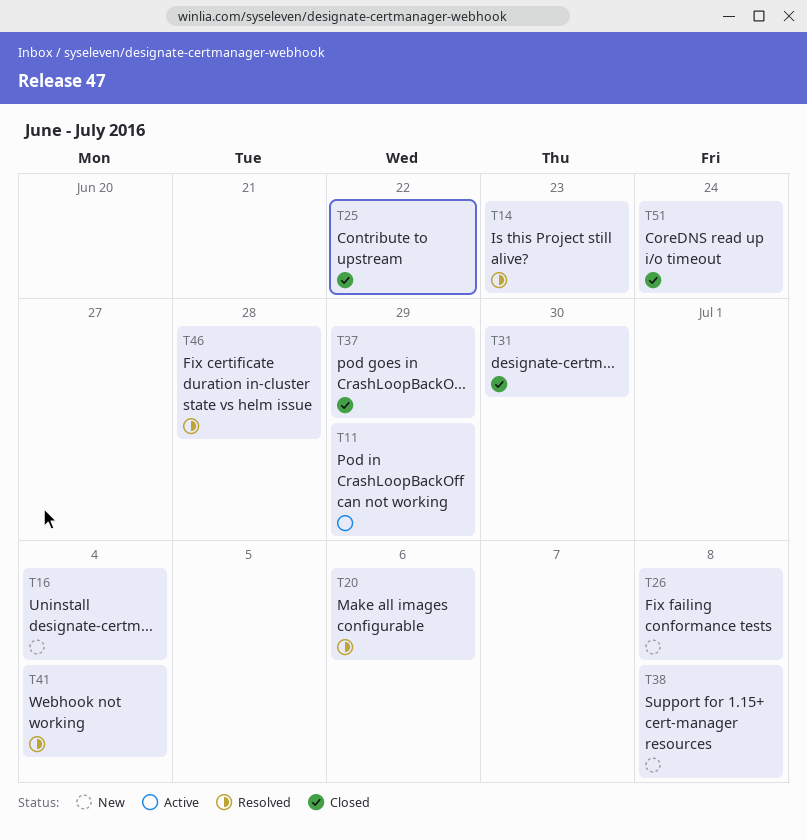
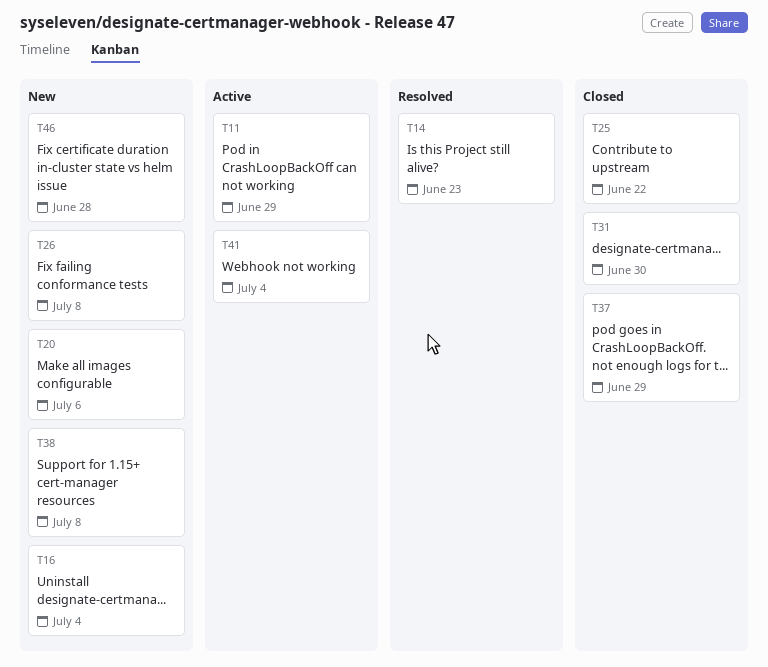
T20, status: Resolved -> New
T41, status: Resolved -> Active
T46, status: Resolved -> New
T51: present -> none

